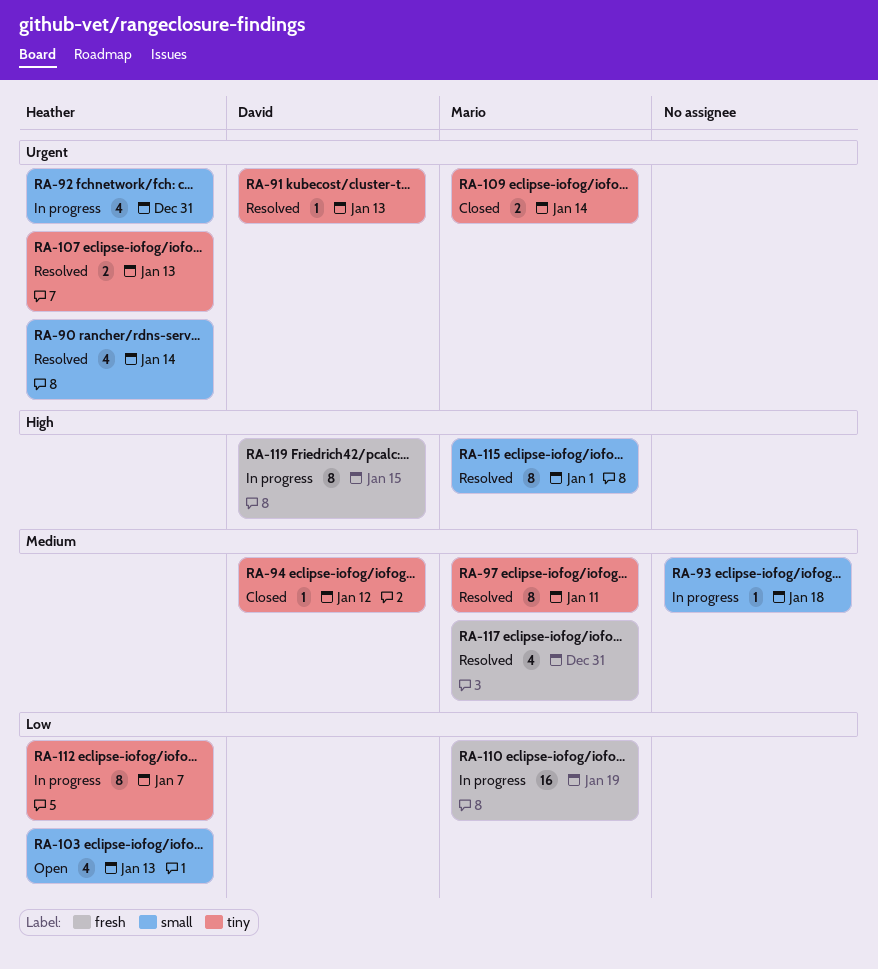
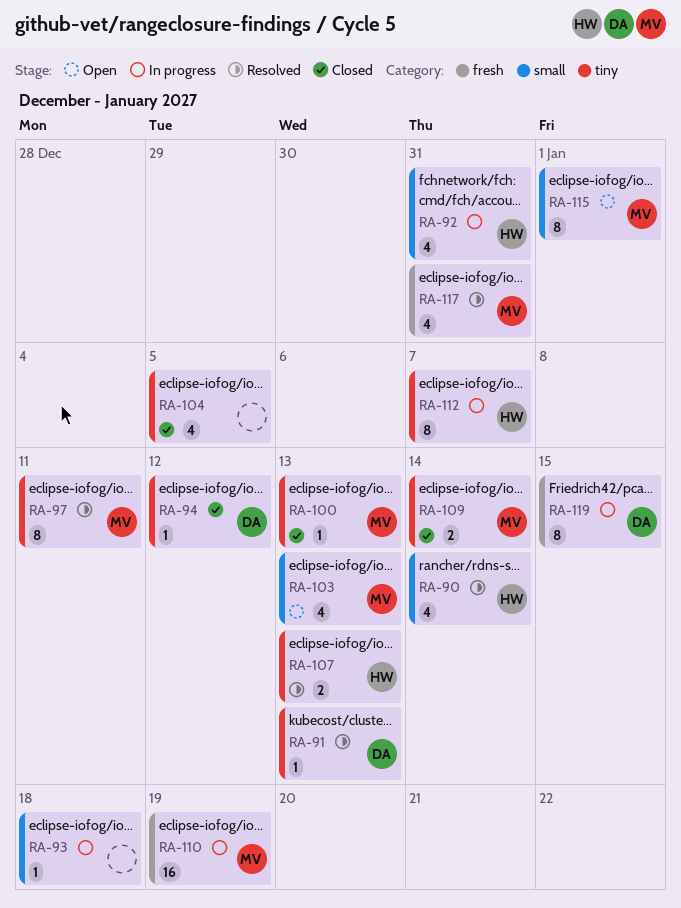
RA-100: none -> present
RA-103, owner: Heather -> Mario
RA-104: none -> present
RA-115, status: Resolved -> Open

